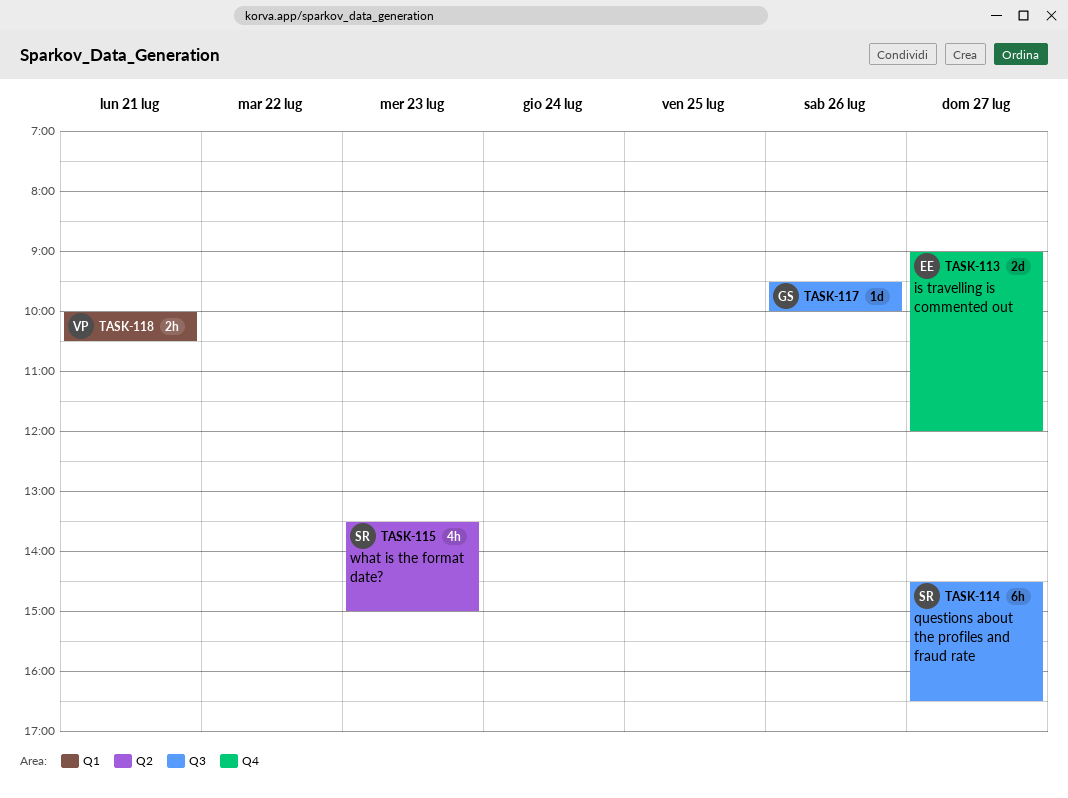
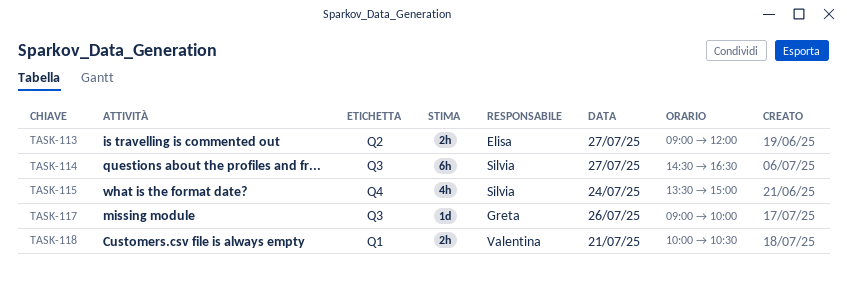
TASK-113, label: Q4 -> Q2
TASK-113, estimate: 2d -> 2h
TASK-115, label: Q2 -> Q4
TASK-115, day: Jul 23 -> Jul 24
TASK-117, begins: 09:30 -> 09:00

